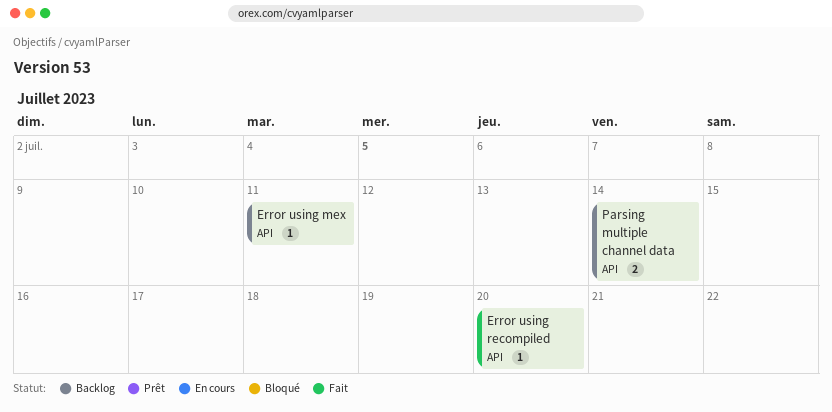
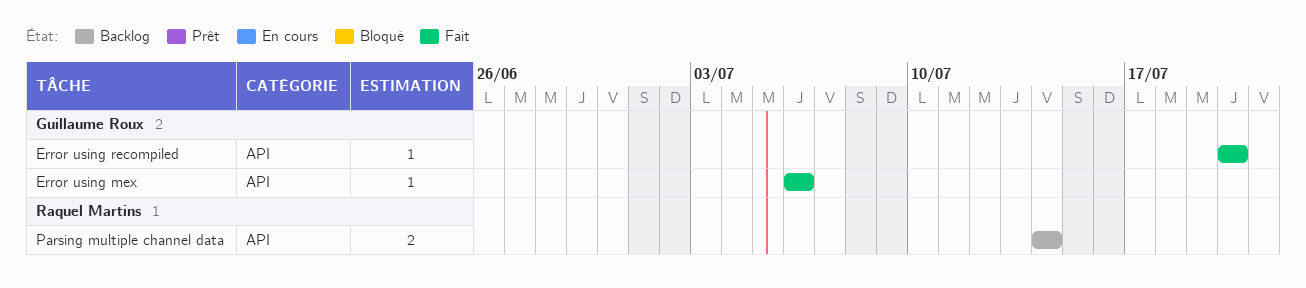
Error using mex, status: Backlog -> Fait
Error using mex, due: Jul 11 -> Jul 6

